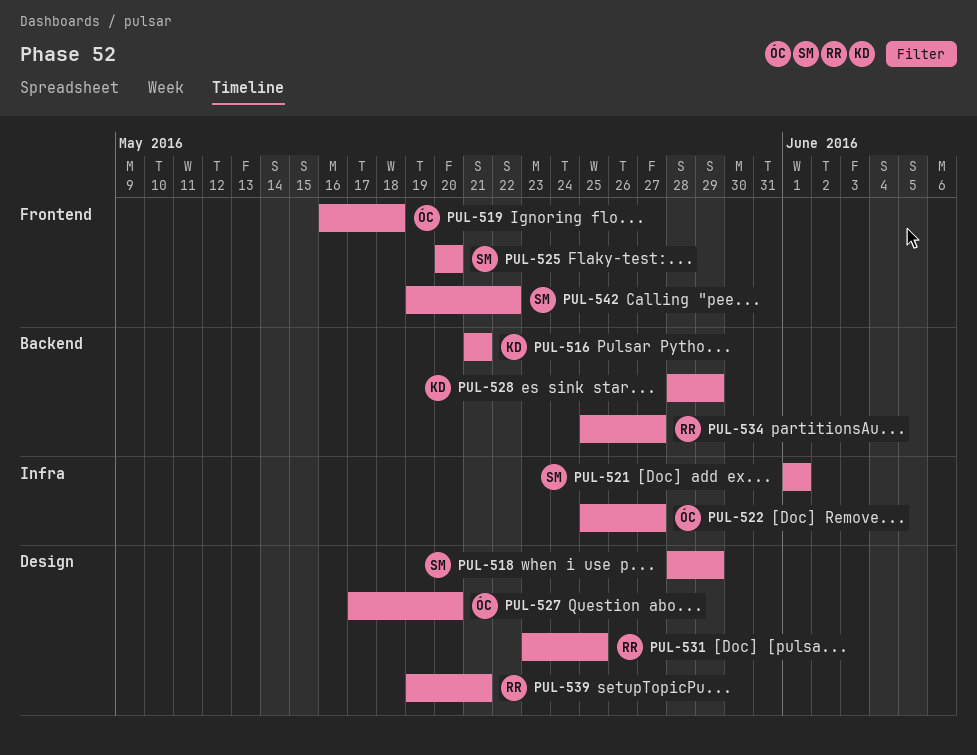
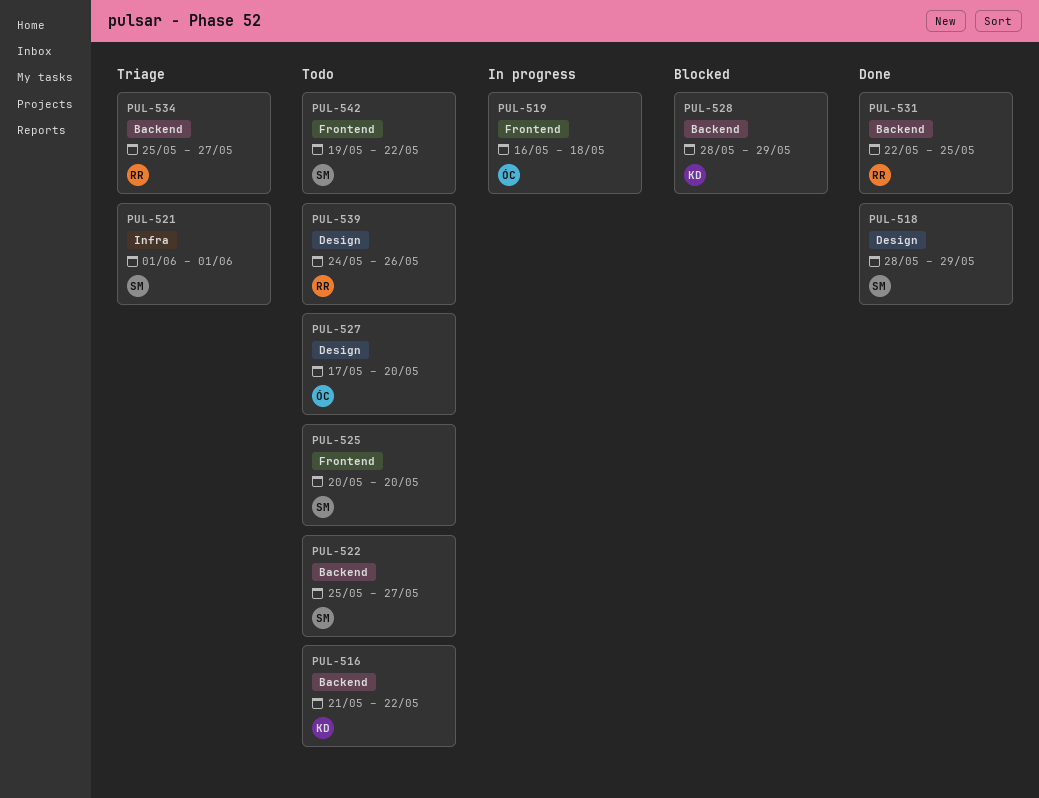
PUL-516, due: May 21 -> May 22
PUL-522, owner: ÓC -> SM
PUL-522, label: Infra -> Backend
PUL-531, label: Design -> Backend
PUL-531, start: May 23 -> May 22
PUL-539, start: May 19 -> May 24
PUL-539, due: May 21 -> May 26

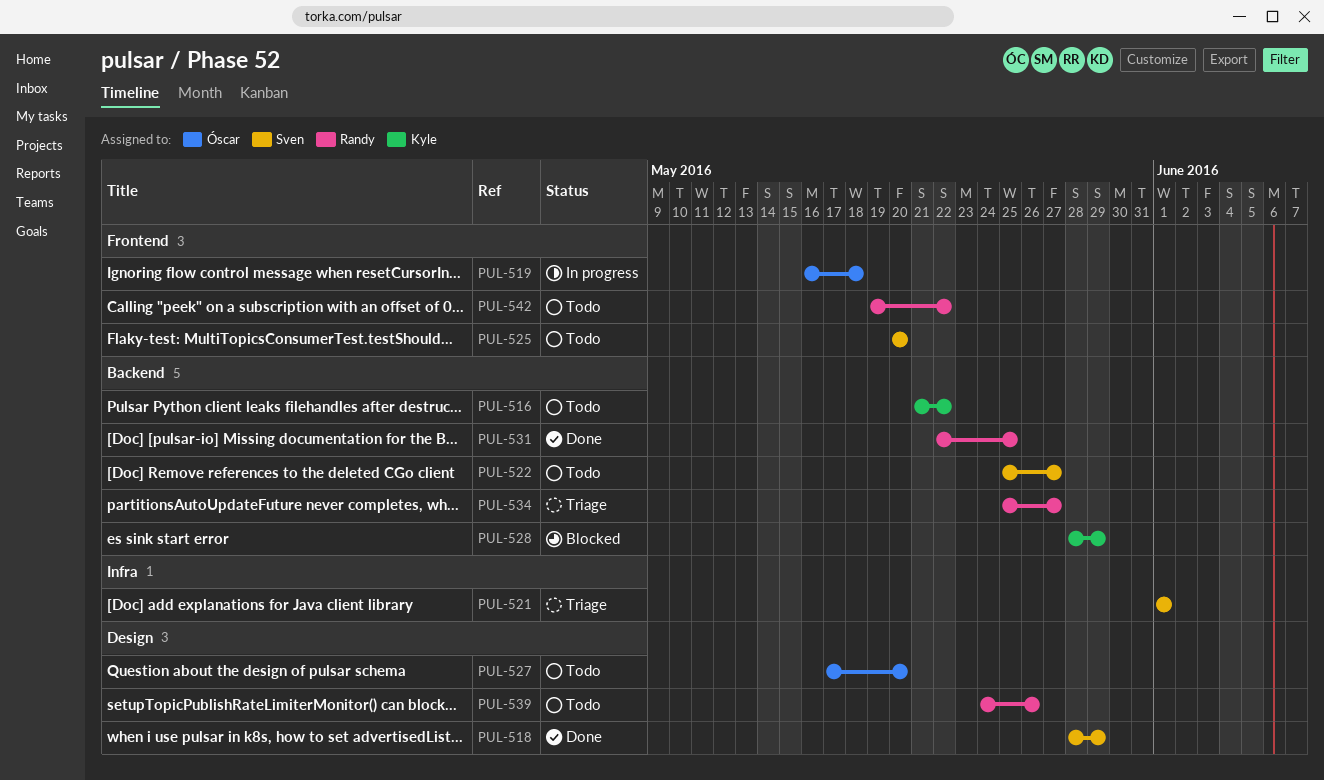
PUL-542, owner: Sven -> Randy

